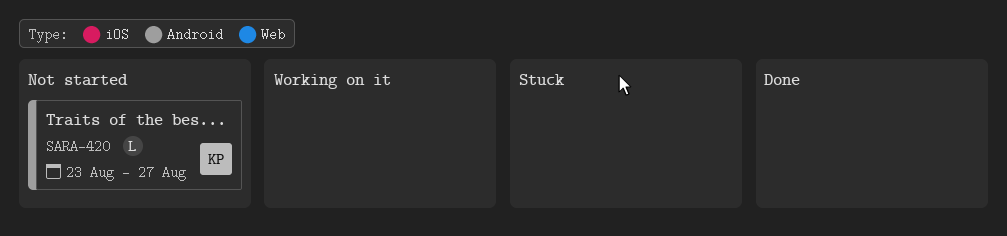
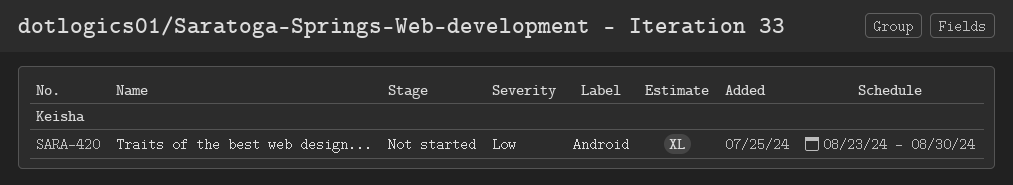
SARA-420, estimate: L -> XL
SARA-420, due: Aug 27 -> Aug 30

